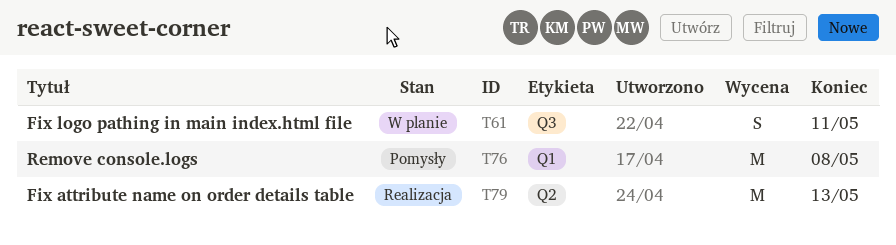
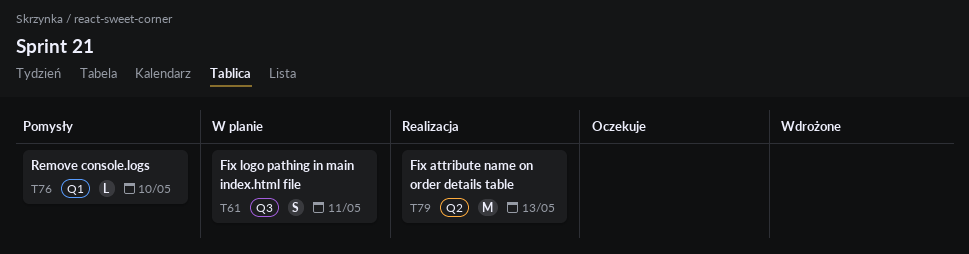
T76, estimate: M -> L
T76, due: May 8 -> May 10

